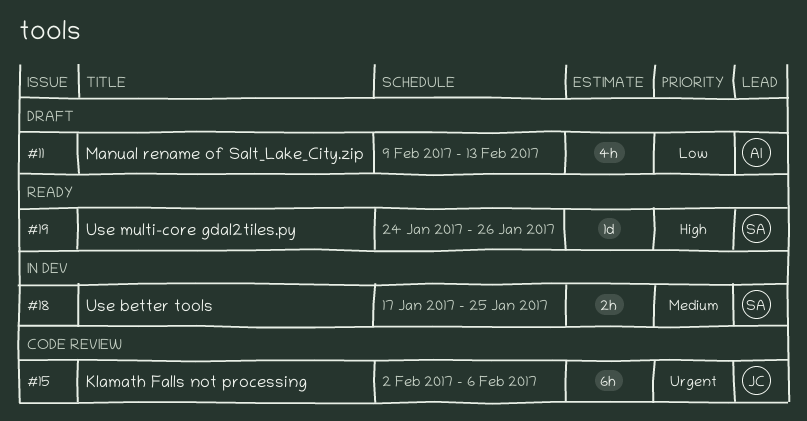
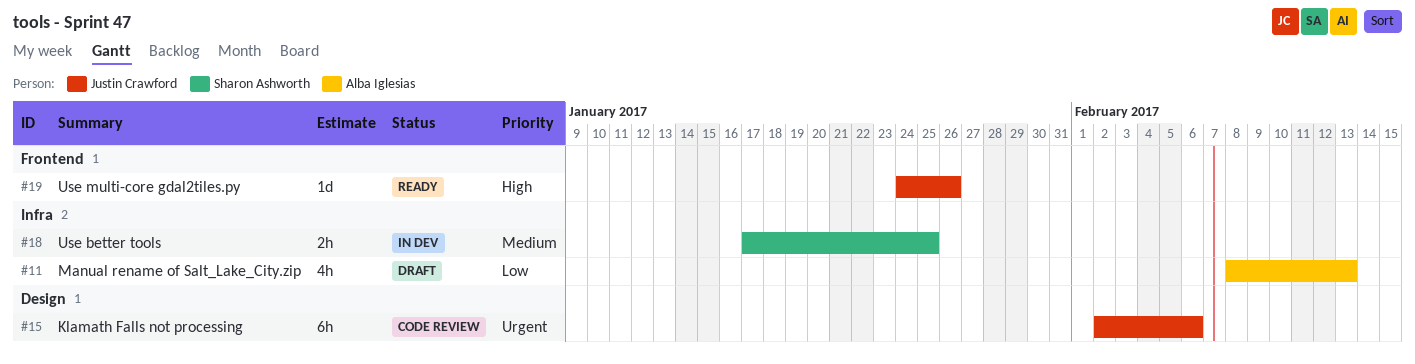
#11, start: Feb 9 -> Feb 8
#19, owner: Sharon Ashworth -> Justin Crawford

